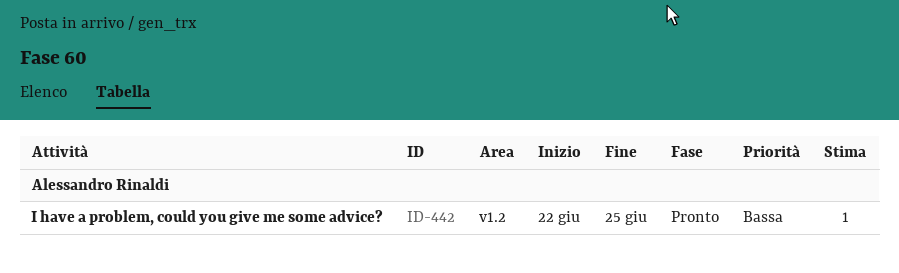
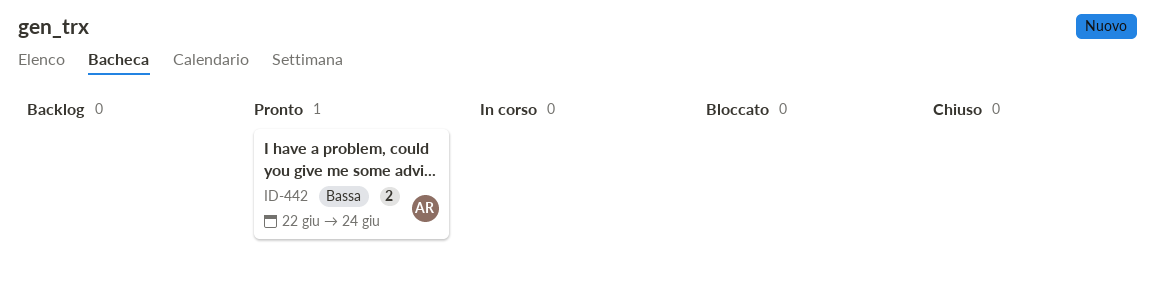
ID-442, estimate: 1 -> 2
ID-442, due: Jun 25 -> Jun 24

